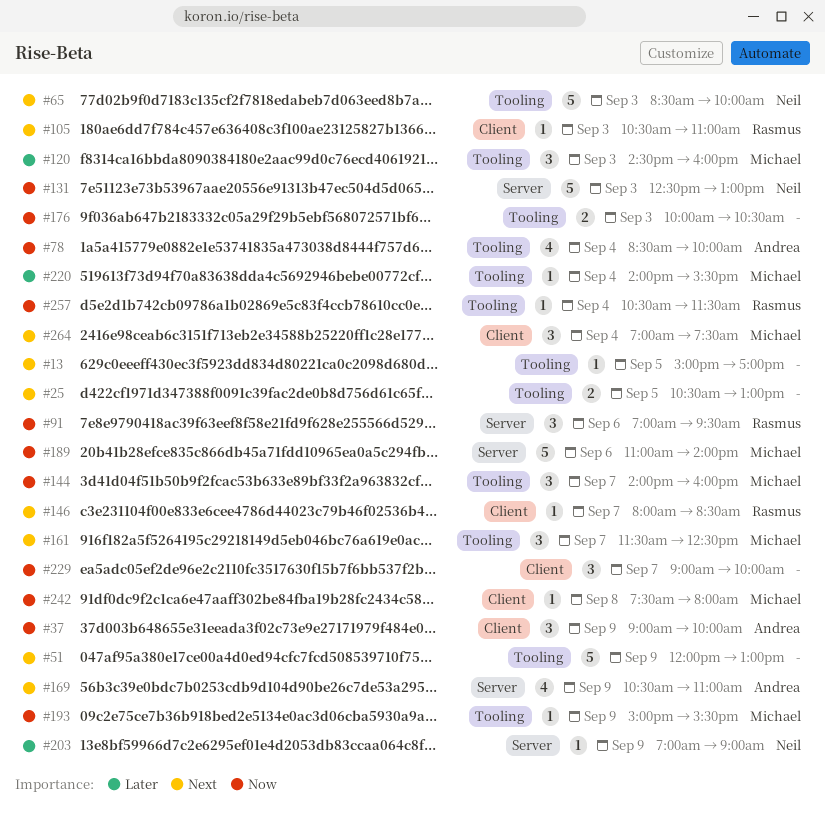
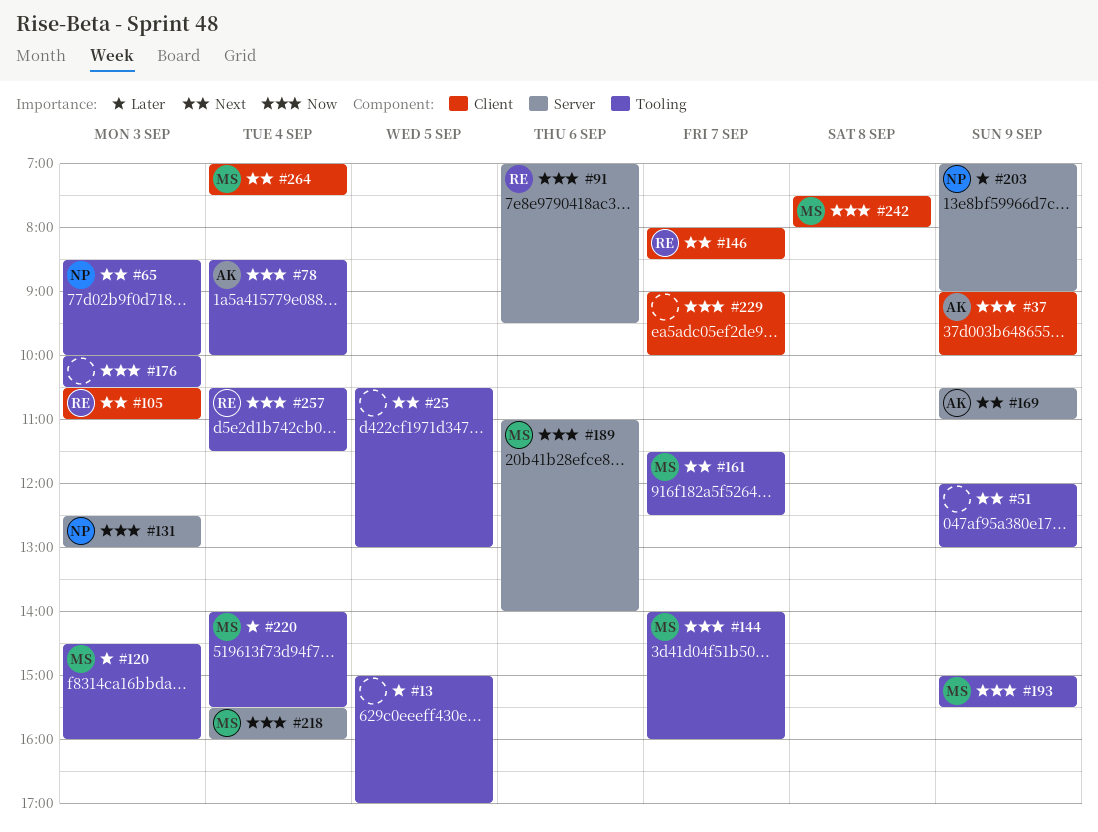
#13, priority: Next -> Later
#218: none -> present

